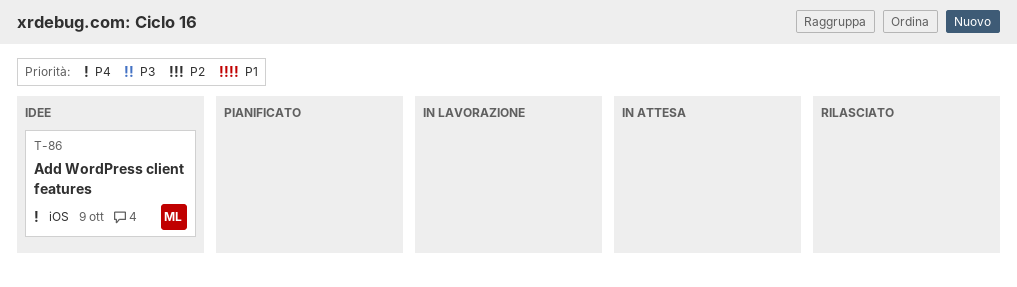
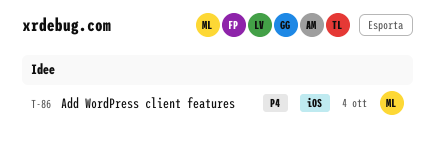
T-86, due: Oct 9 -> Oct 4

